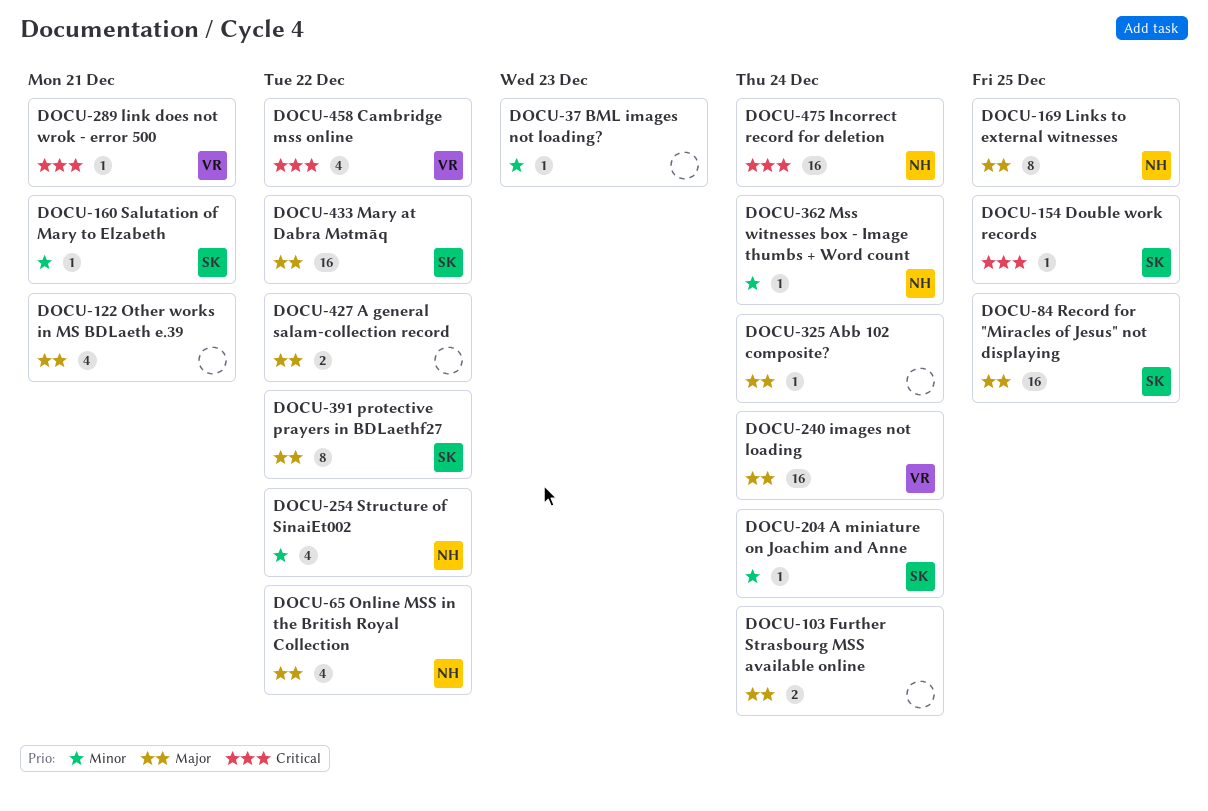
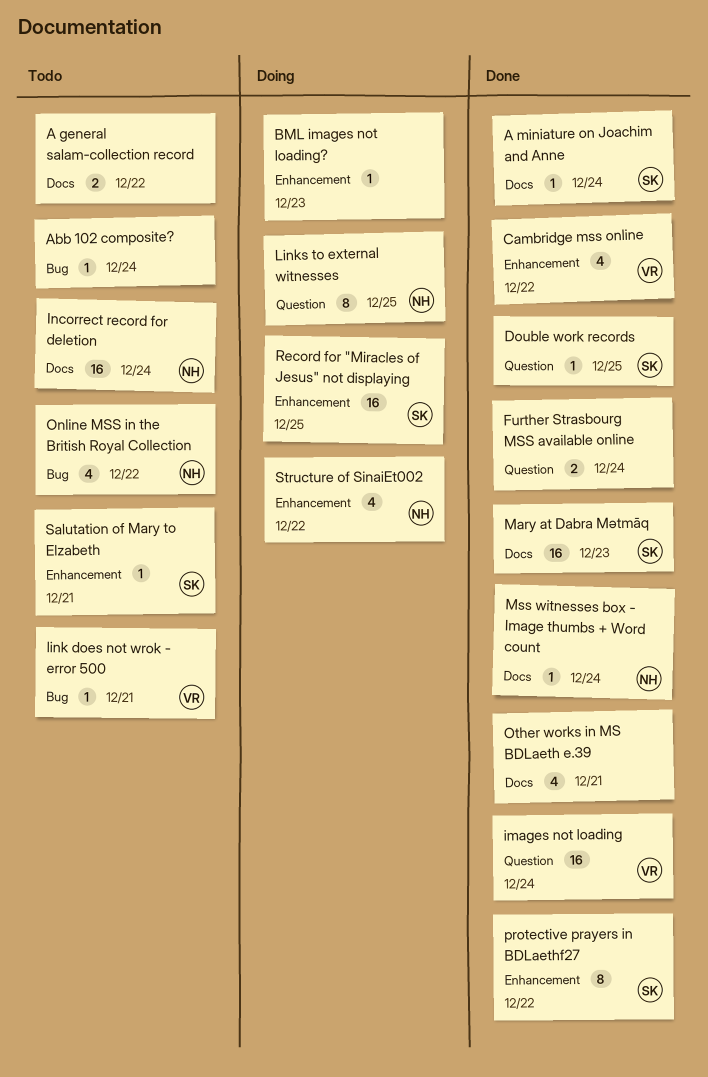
Mary at Dabra Mǝtmāq, due: Dec 22 -> Dec 23

